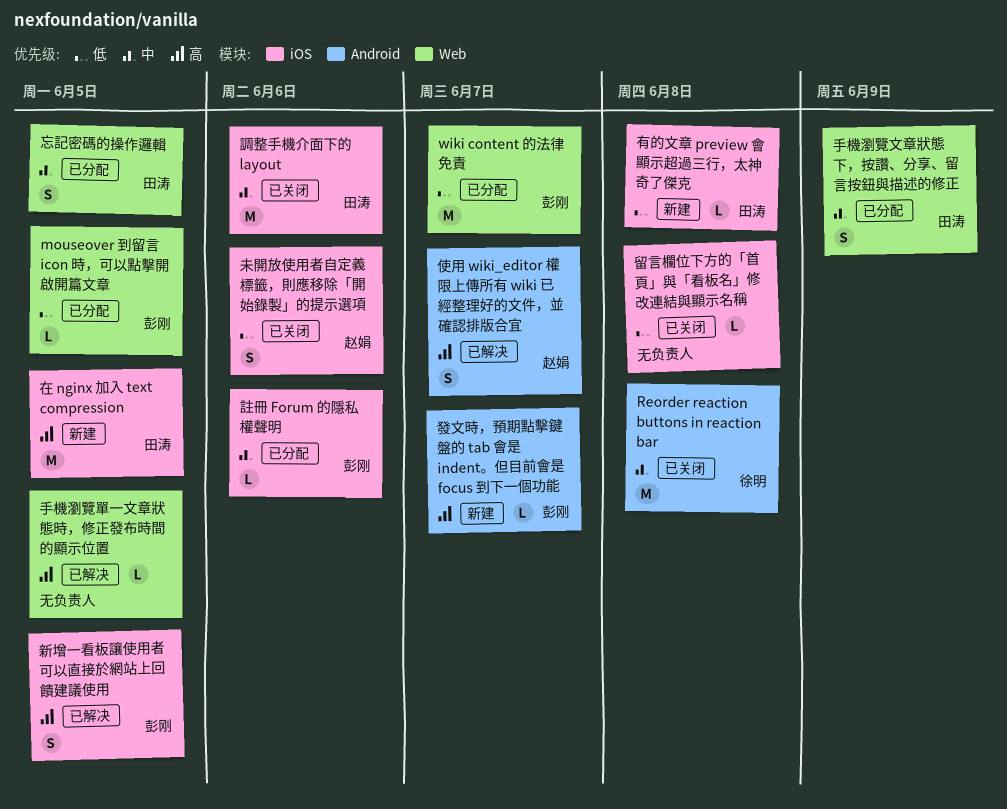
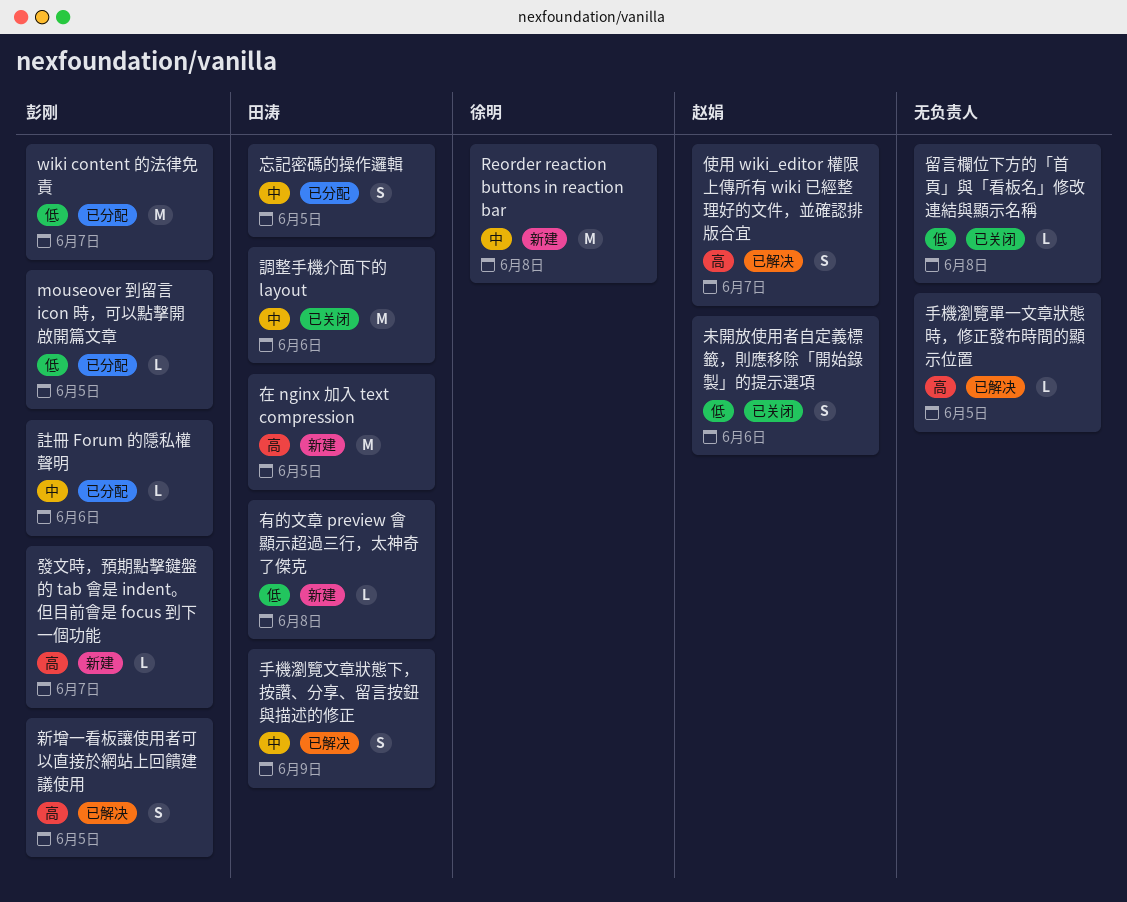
Reorder reaction buttons in reaction bar, status: 已关闭 -> 新建
手機瀏覽文章狀態下，按讚、分享、留言按鈕與描述的修正, status: 已分配 -> 已解决

